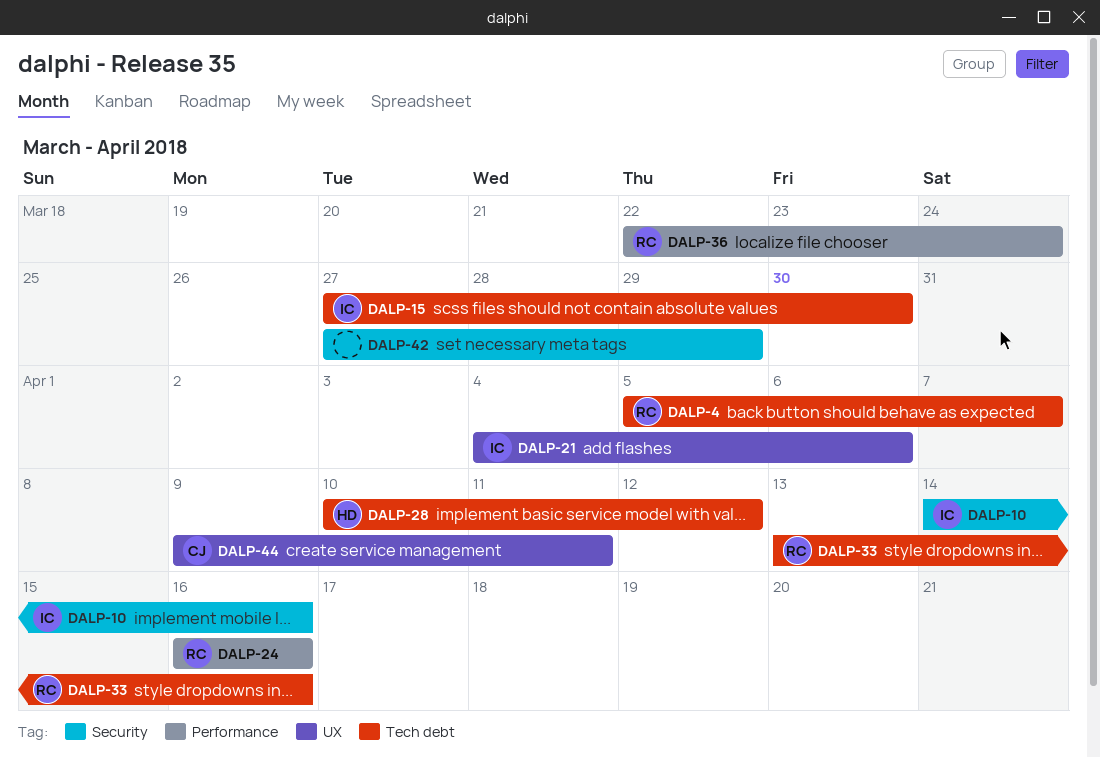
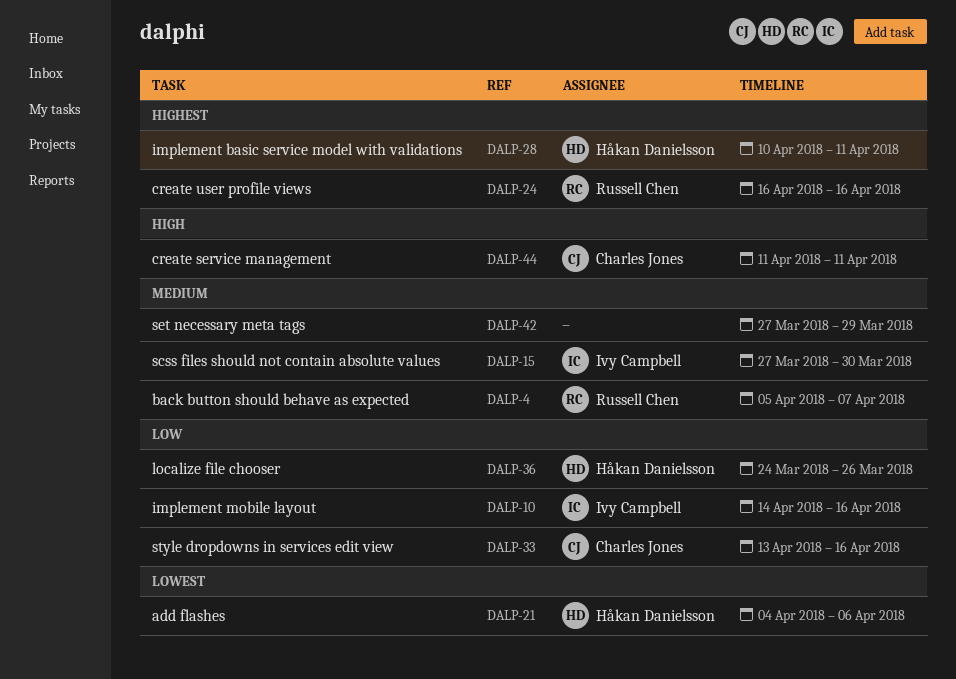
DALP-21, owner: Ivy Campbell -> Håkan Danielsson
DALP-28, due: Apr 12 -> Apr 11
DALP-33, owner: Russell Chen -> Charles Jones
DALP-36, owner: Russell Chen -> Håkan Danielsson
DALP-36, start: Mar 22 -> Mar 24
DALP-36, due: Mar 24 -> Mar 26
DALP-44, start: Apr 9 -> Apr 11

